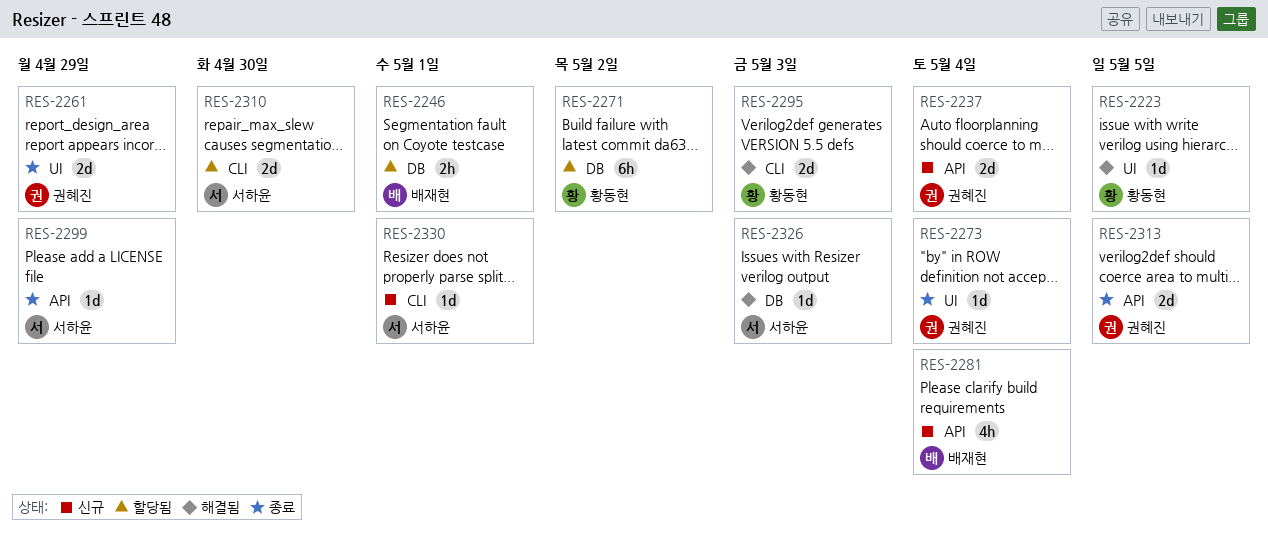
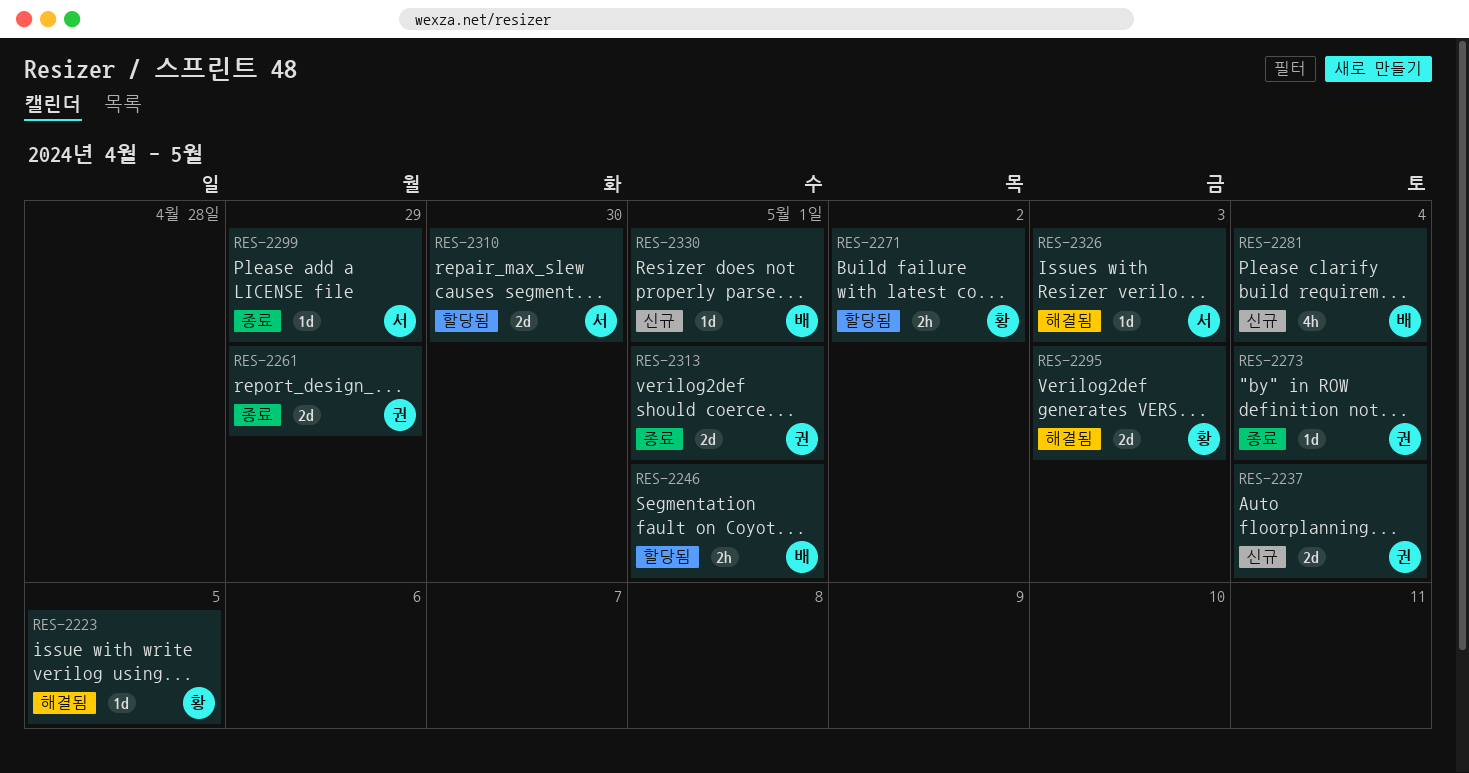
RES-2271, estimate: 6h -> 2h
RES-2313, due: May 5 -> May 1
RES-2330, owner: 서하윤 -> 배재현

